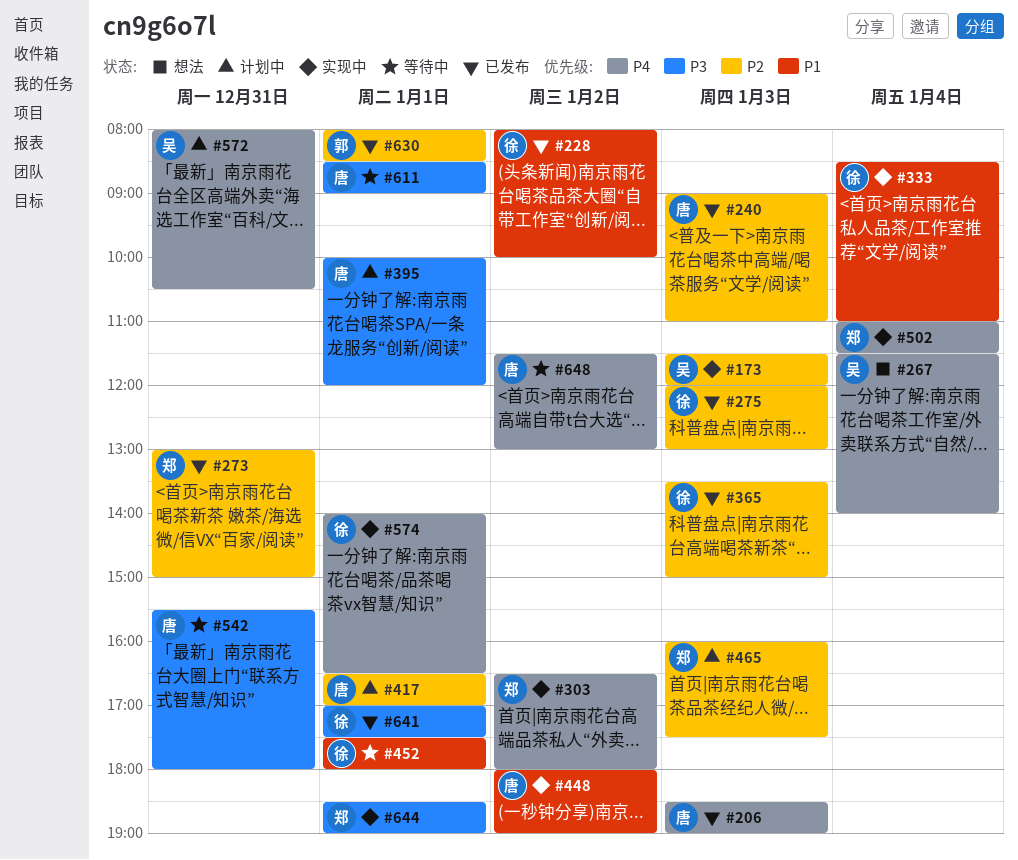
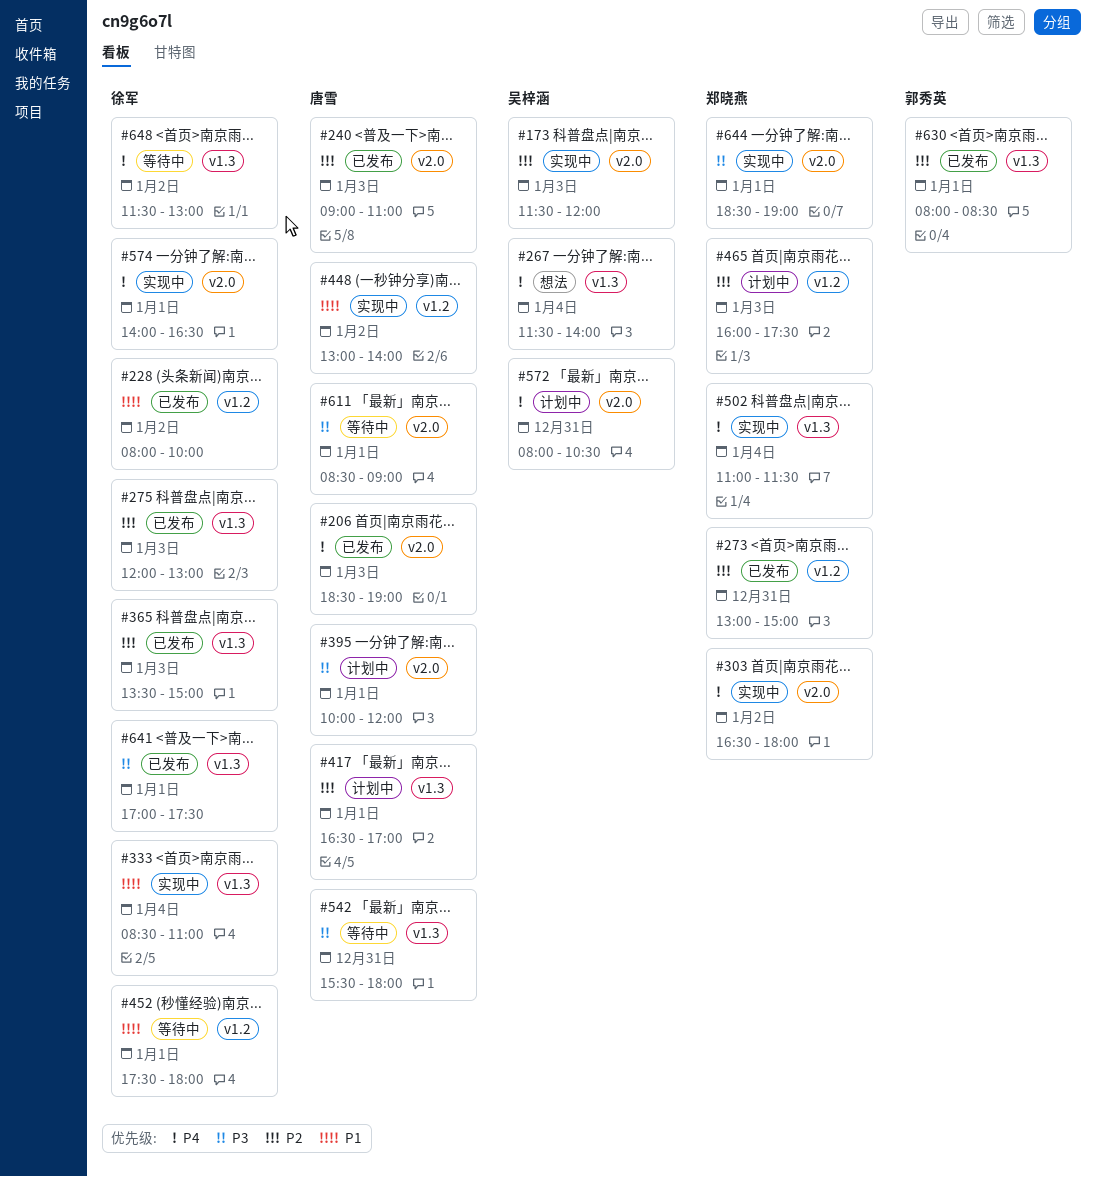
#448, begins: 18:00 -> 13:00
#448, ends: 19:00 -> 14:00
#648, owner: 唐雪 -> 徐军

